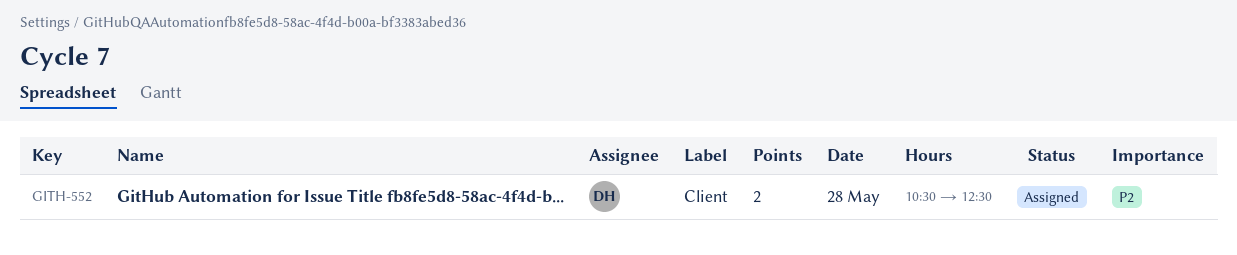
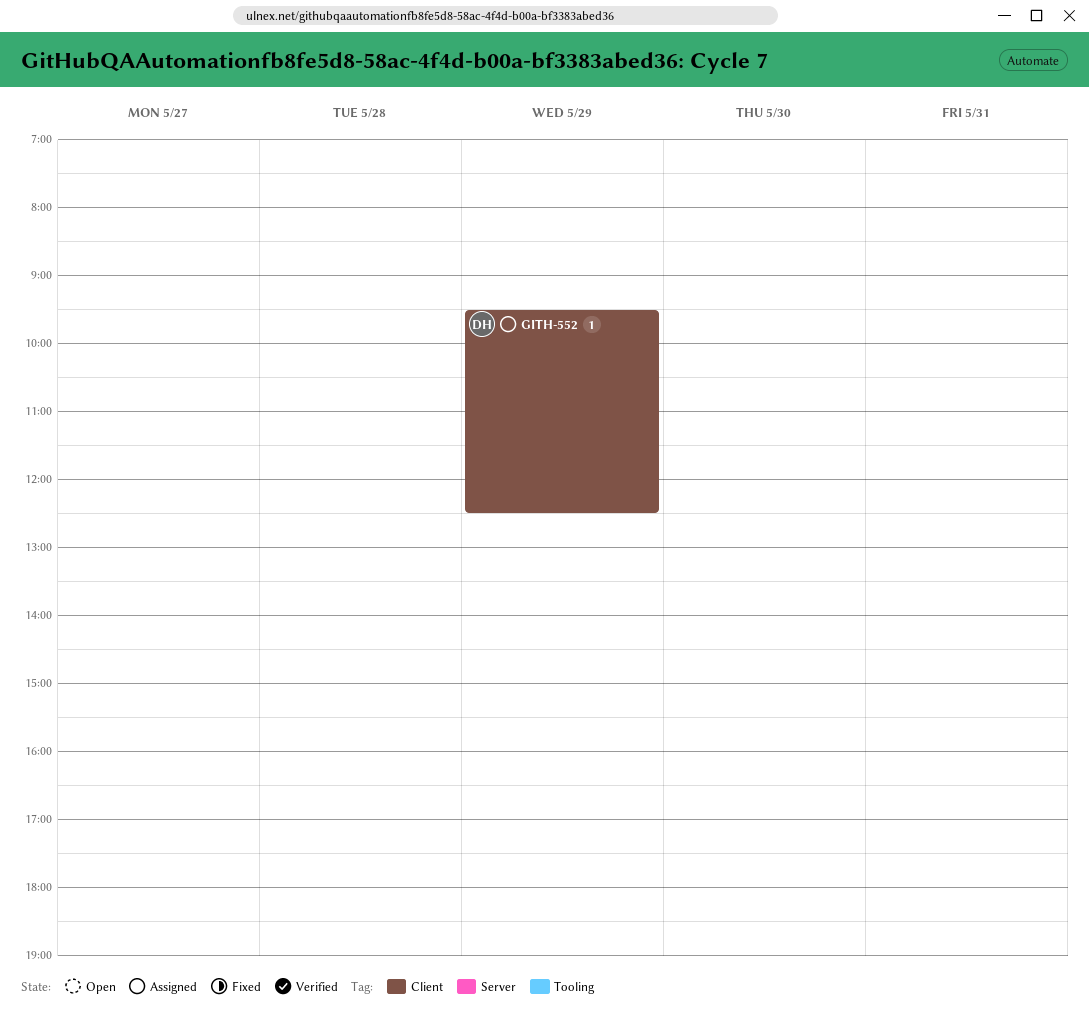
GITH-552, estimate: 2 -> 1
GITH-552, day: May 28 -> May 29
GITH-552, begins: 10:30 -> 09:30

